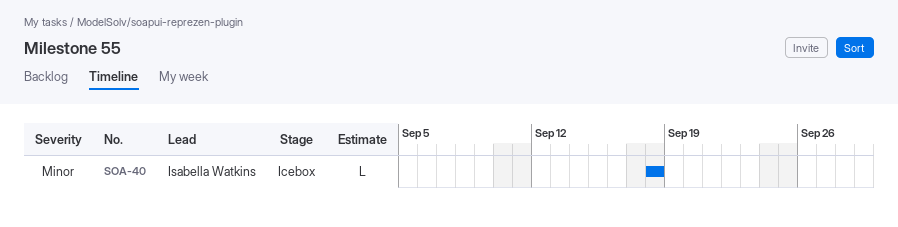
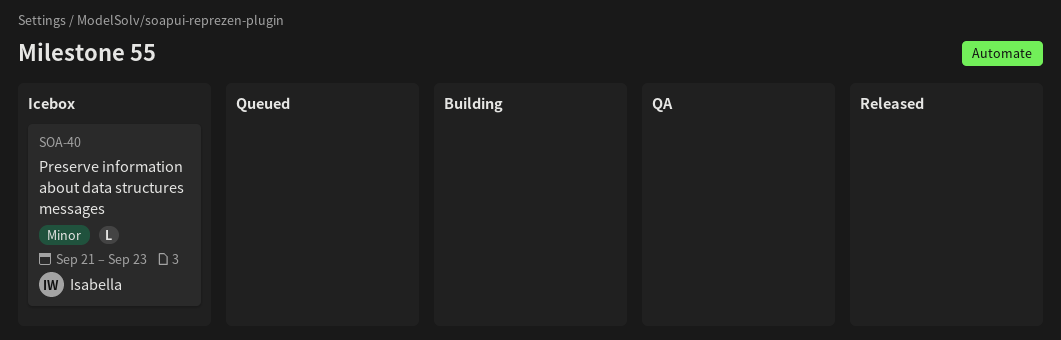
SOA-40, start: Sep 18 -> Sep 21
SOA-40, due: Sep 18 -> Sep 23

